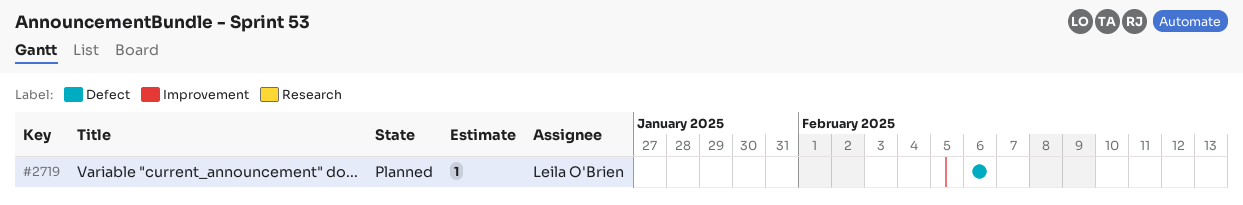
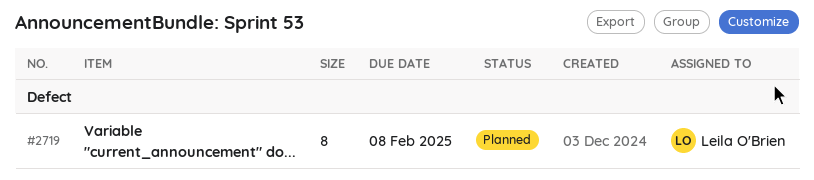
#2719, estimate: 1 -> 8
#2719, due: Feb 6 -> Feb 8

